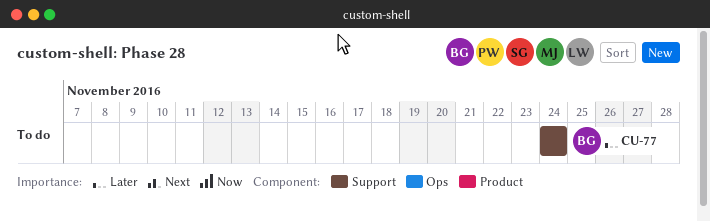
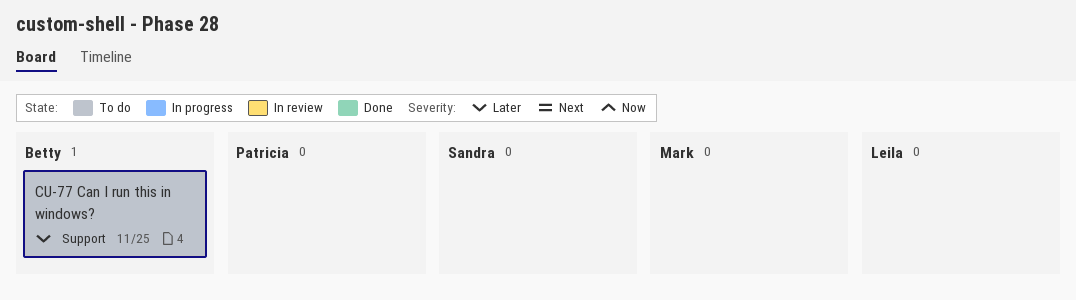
CU-77, due: Nov 24 -> Nov 25

